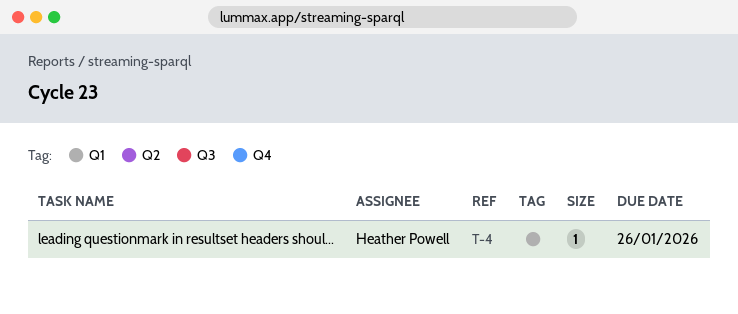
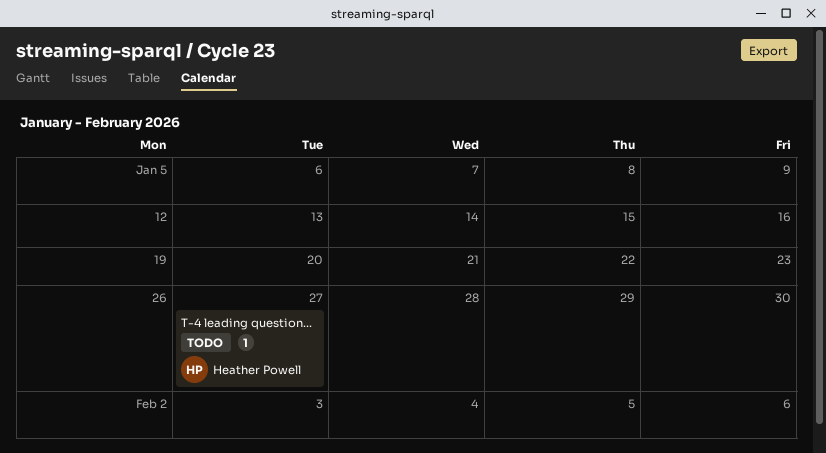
T-4, due: Jan 26 -> Jan 27

